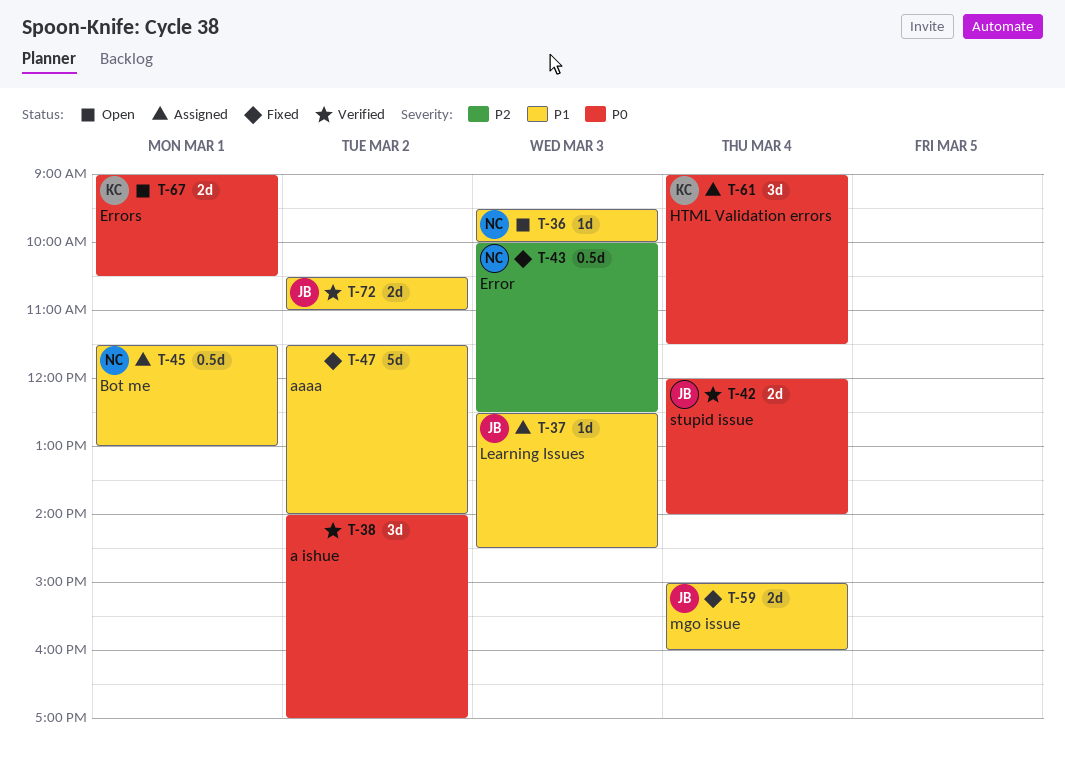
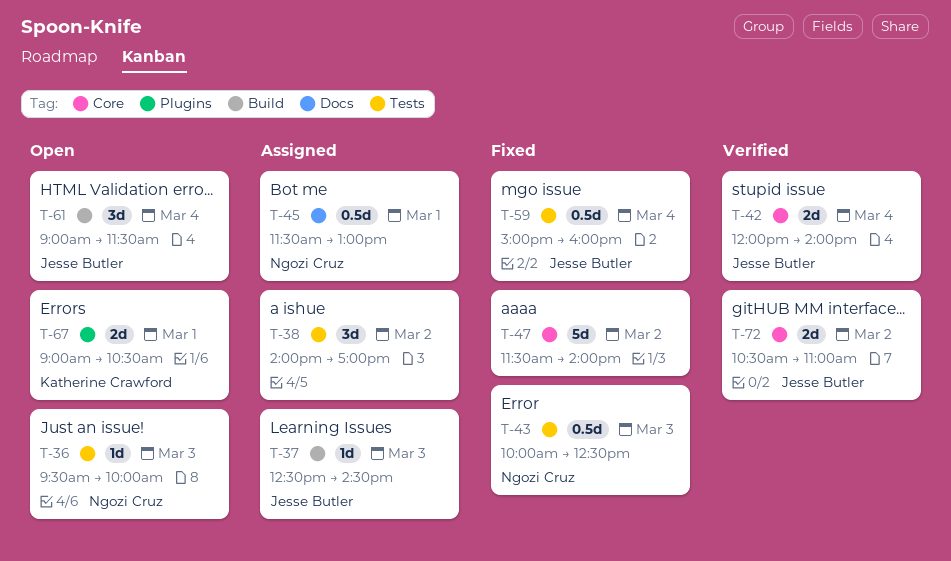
T-38, status: Verified -> Assigned
T-59, estimate: 2d -> 0.5d
T-61, status: Assigned -> Open
T-61, owner: Katherine Crawford -> Jesse Butler

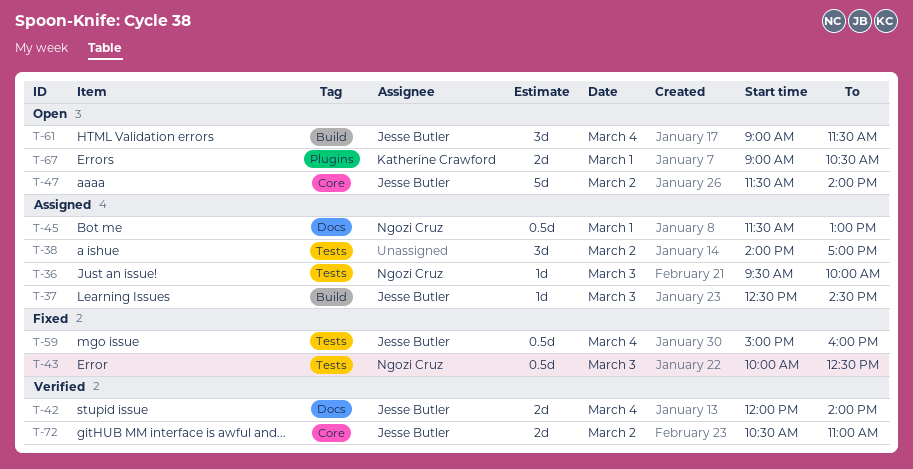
T-36, status: Open -> Assigned
T-42, label: Core -> Docs
T-47, status: Fixed -> Open
T-47, owner: none -> Jesse Butler

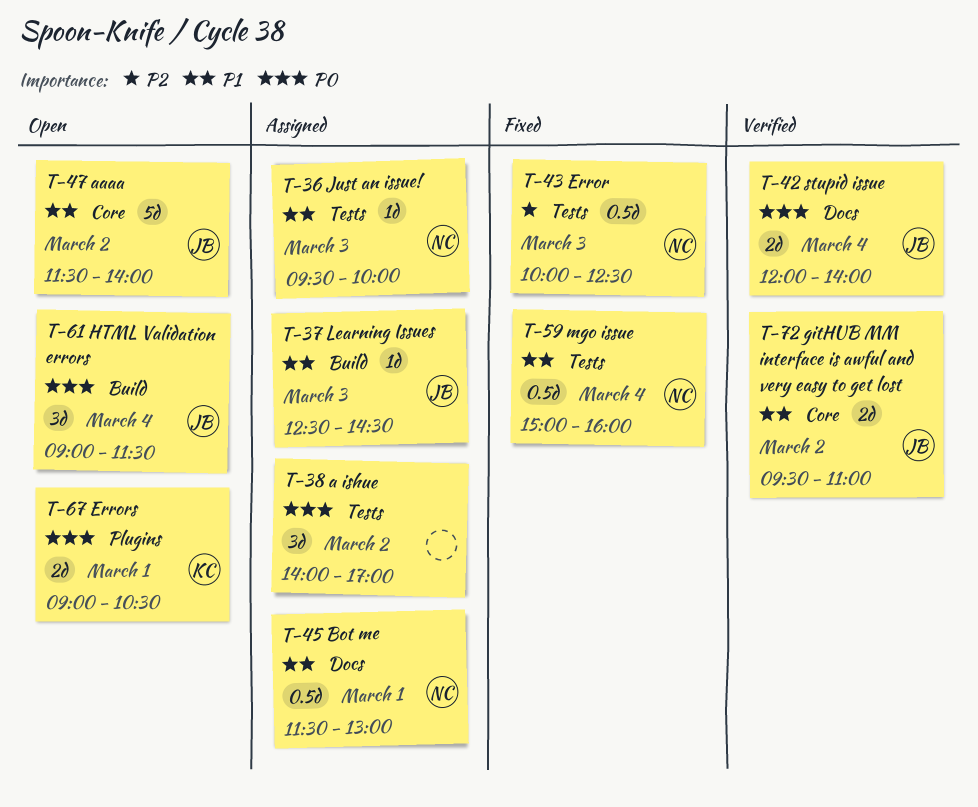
T-59, owner: Jesse Butler -> Ngozi Cruz
T-72, begins: 10:30 -> 09:30

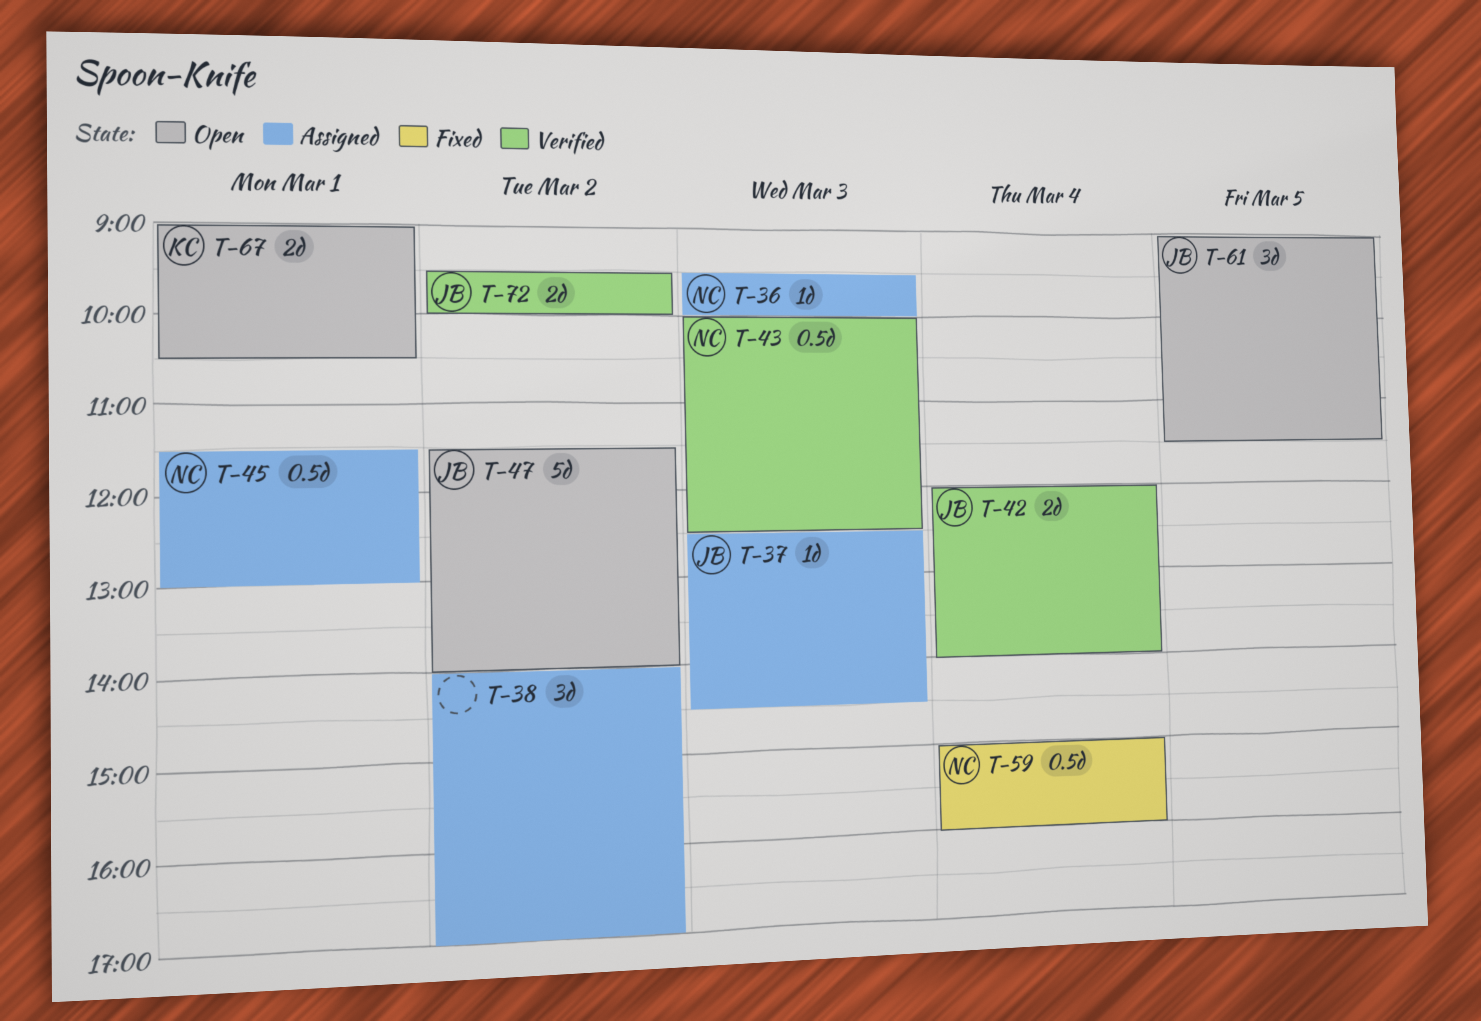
T-43, status: Fixed -> Verified
T-61, day: Mar 4 -> Mar 5
T-72, ends: 11:00 -> 10:00

